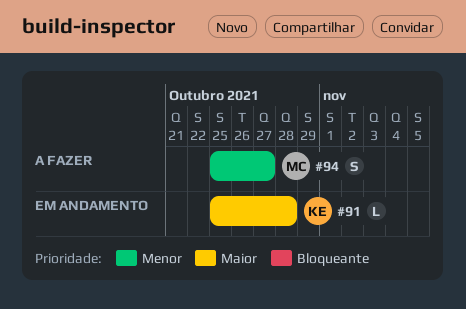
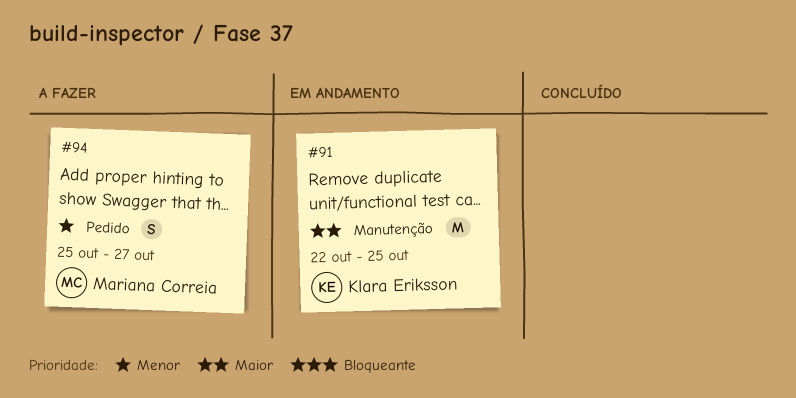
#91, estimate: L -> M
#91, start: Oct 25 -> Oct 22
#91, due: Oct 28 -> Oct 25

